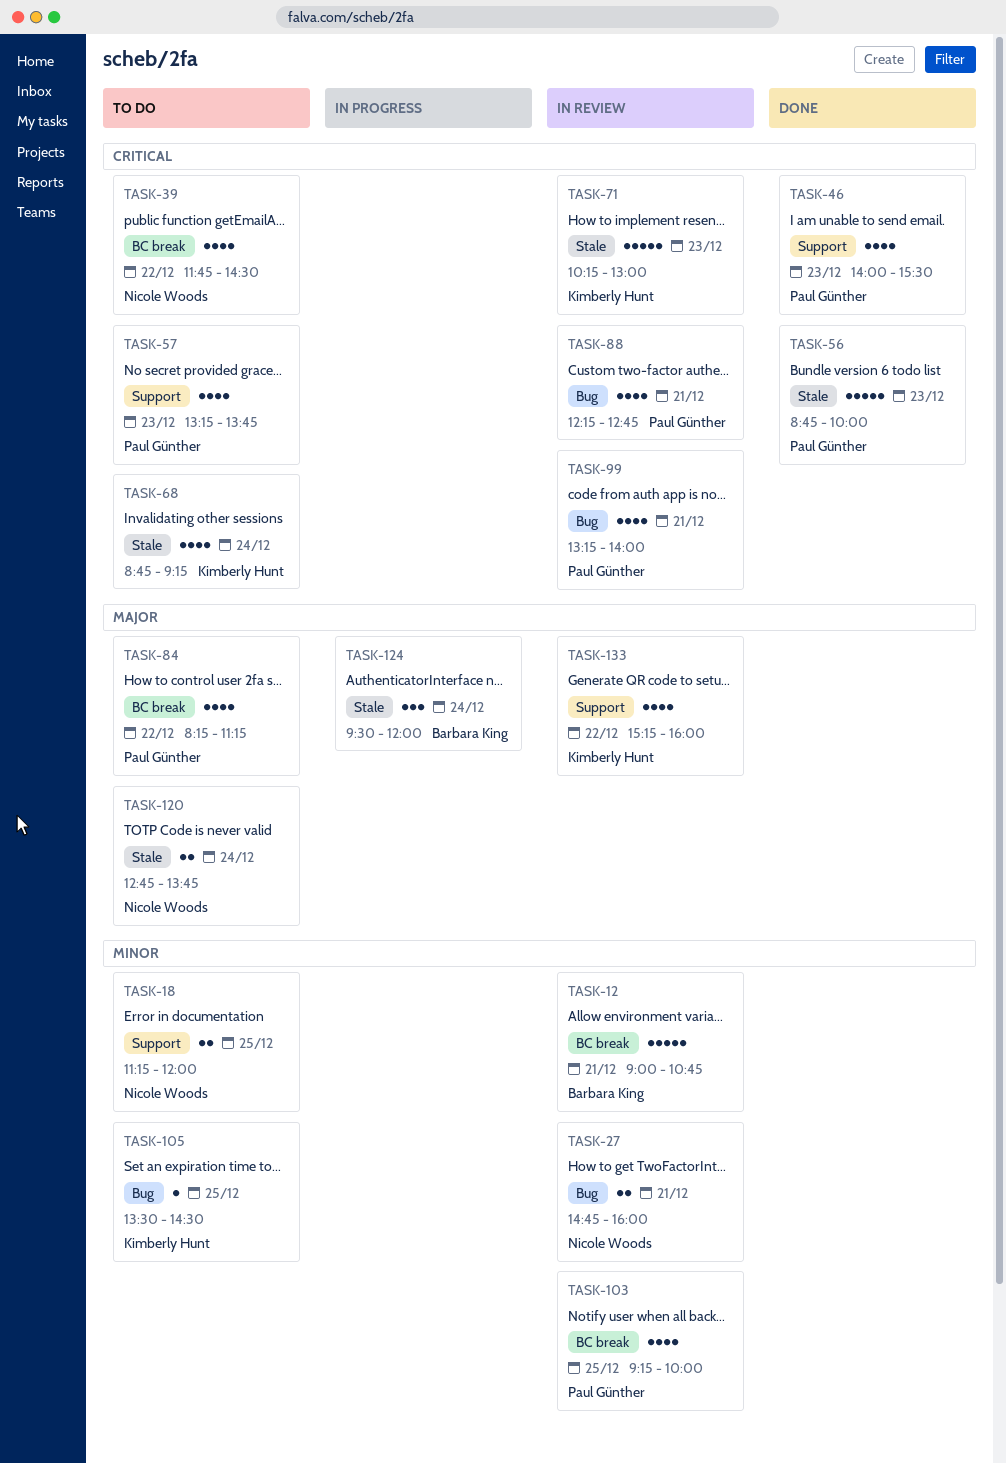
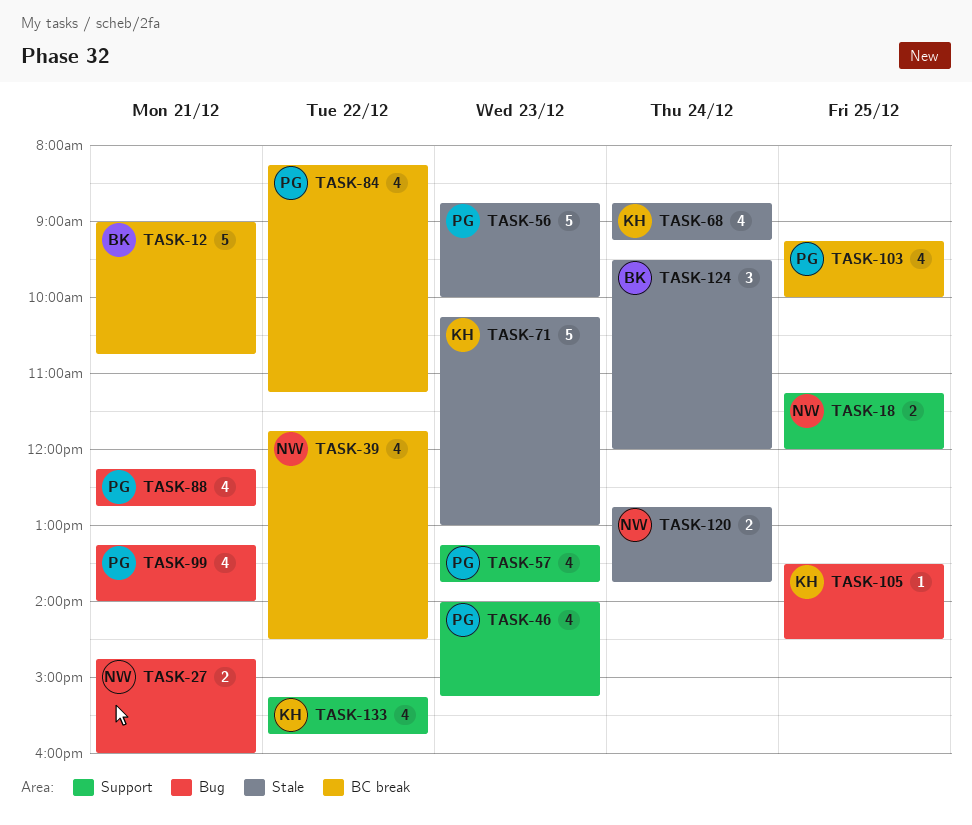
TASK-46, ends: 15:30 -> 15:15
TASK-133, ends: 16:00 -> 15:45

